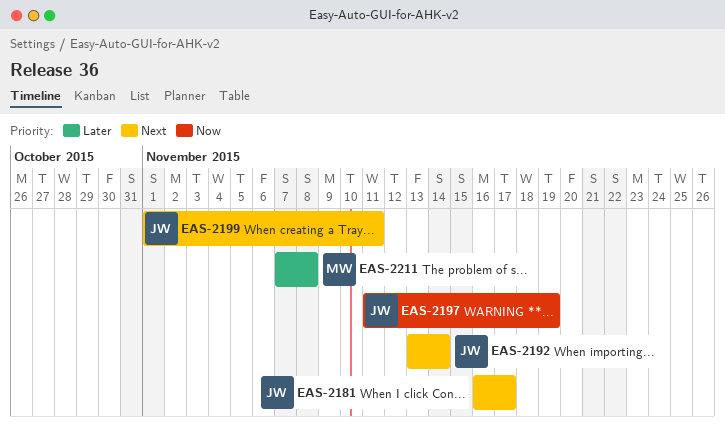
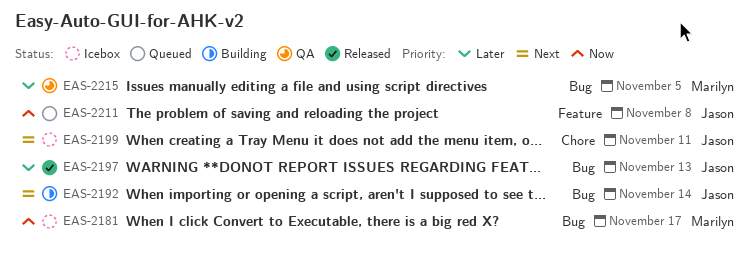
EAS-2181, owner: Jason -> Marilyn
EAS-2181, priority: Next -> Now
EAS-2197, priority: Now -> Later
EAS-2197, due: Nov 19 -> Nov 13
EAS-2211, owner: Marilyn -> Jason
EAS-2211, priority: Later -> Now
EAS-2215: none -> present

